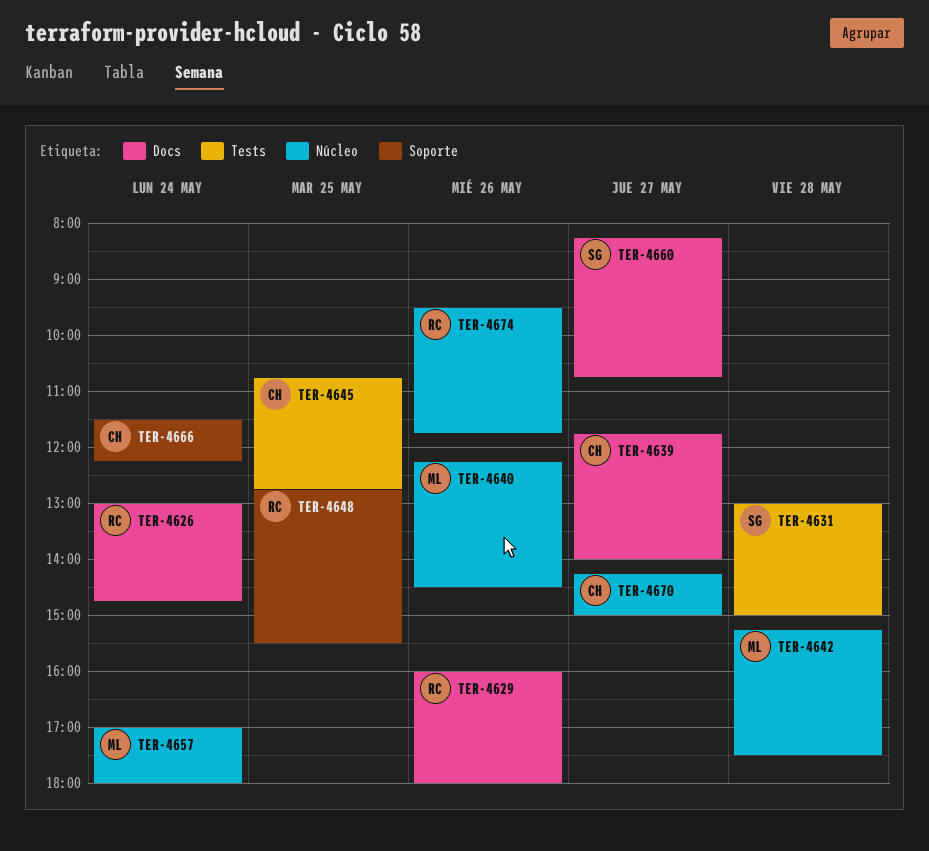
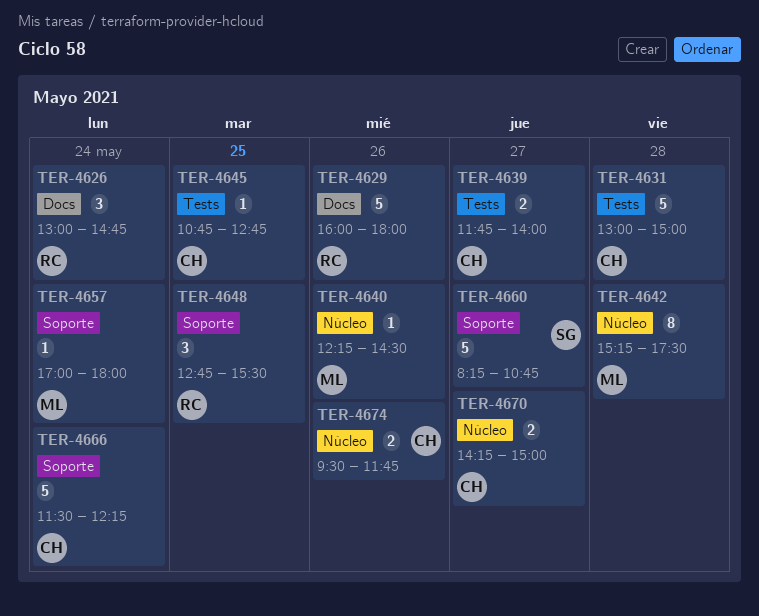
TER-4631, owner: SG -> CH
TER-4639, label: Docs -> Tests
TER-4657, label: Núcleo -> Soporte
TER-4660, label: Docs -> Soporte
TER-4674, owner: RC -> CH

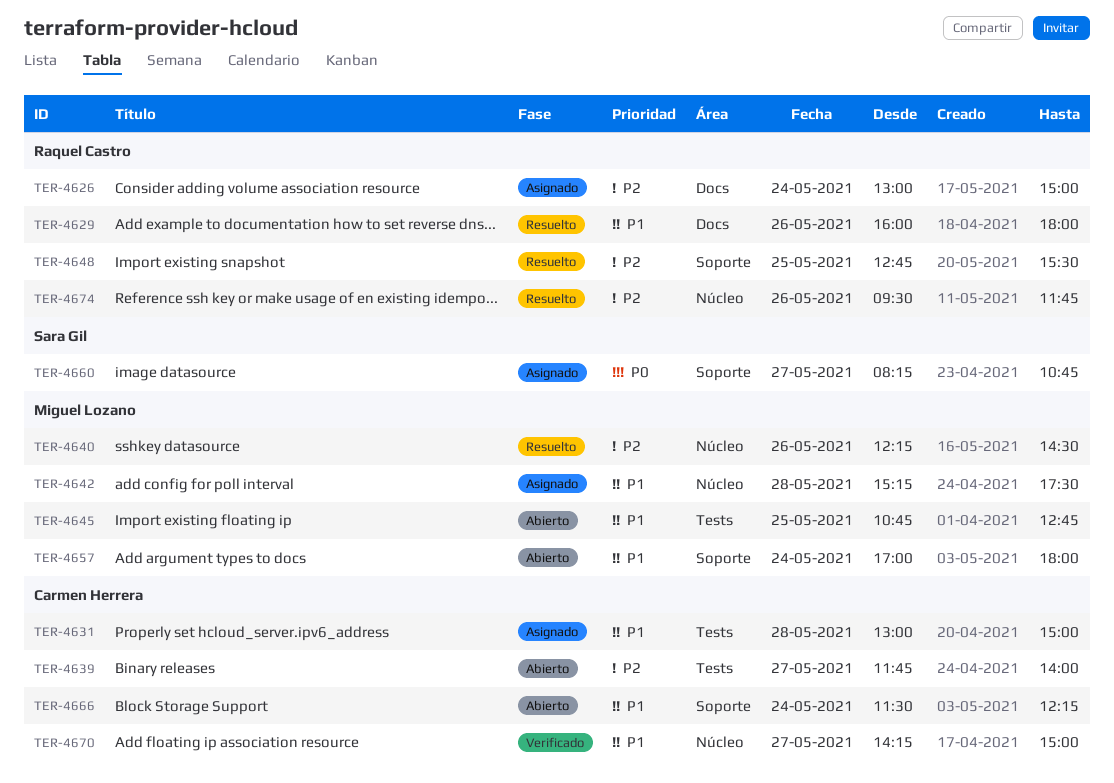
TER-4626, ends: 14:45 -> 15:00
TER-4645, owner: Carmen Herrera -> Miguel Lozano
TER-4674, owner: Carmen Herrera -> Raquel Castro

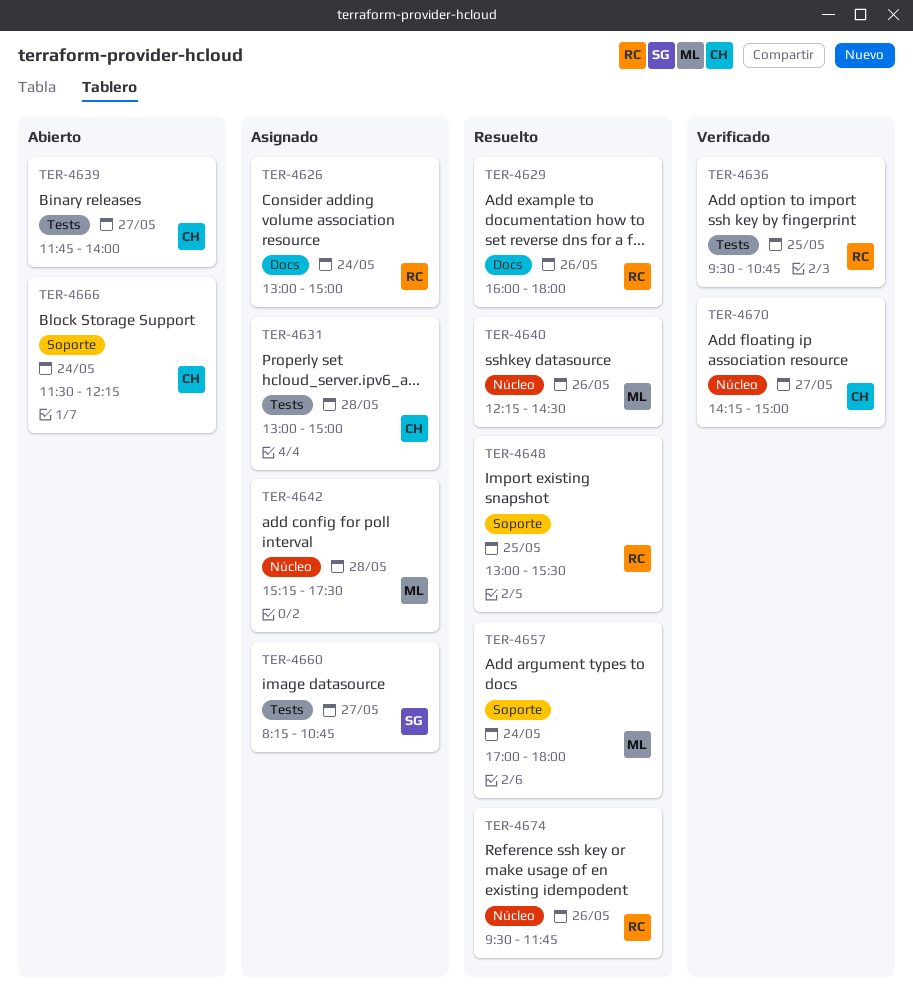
TER-4636: none -> present
TER-4645: present -> none
TER-4648, begins: 12:45 -> 13:00
TER-4657, status: Abierto -> Resuelto
TER-4660, label: Soporte -> Tests

